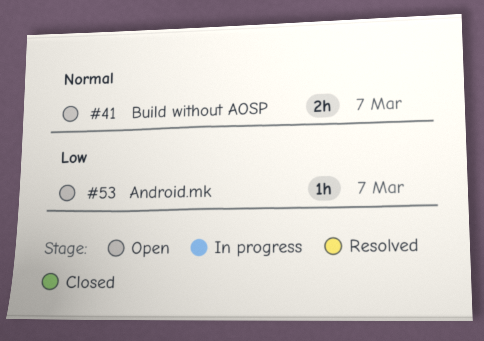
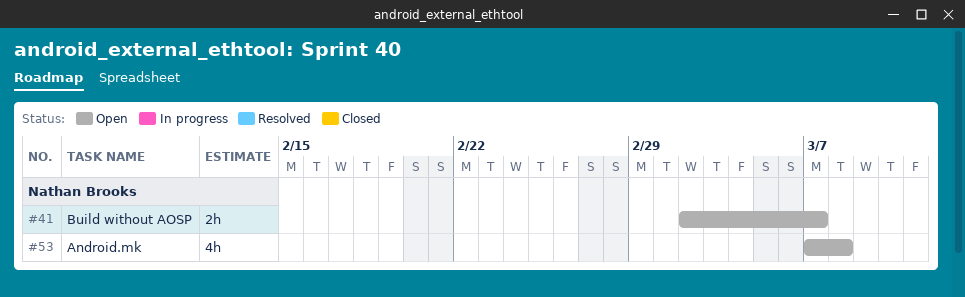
#53, estimate: 1h -> 4h
#53, due: Mar 7 -> Mar 8

